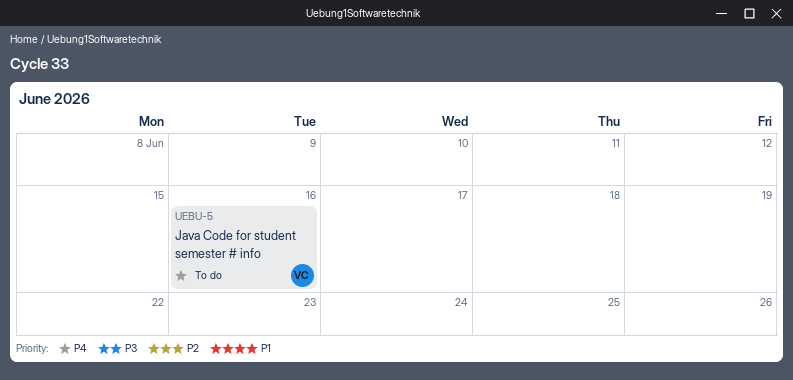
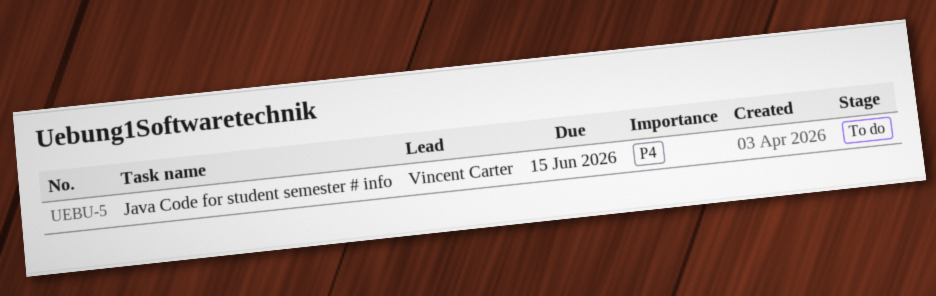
UEBU-5, due: Jun 16 -> Jun 15

